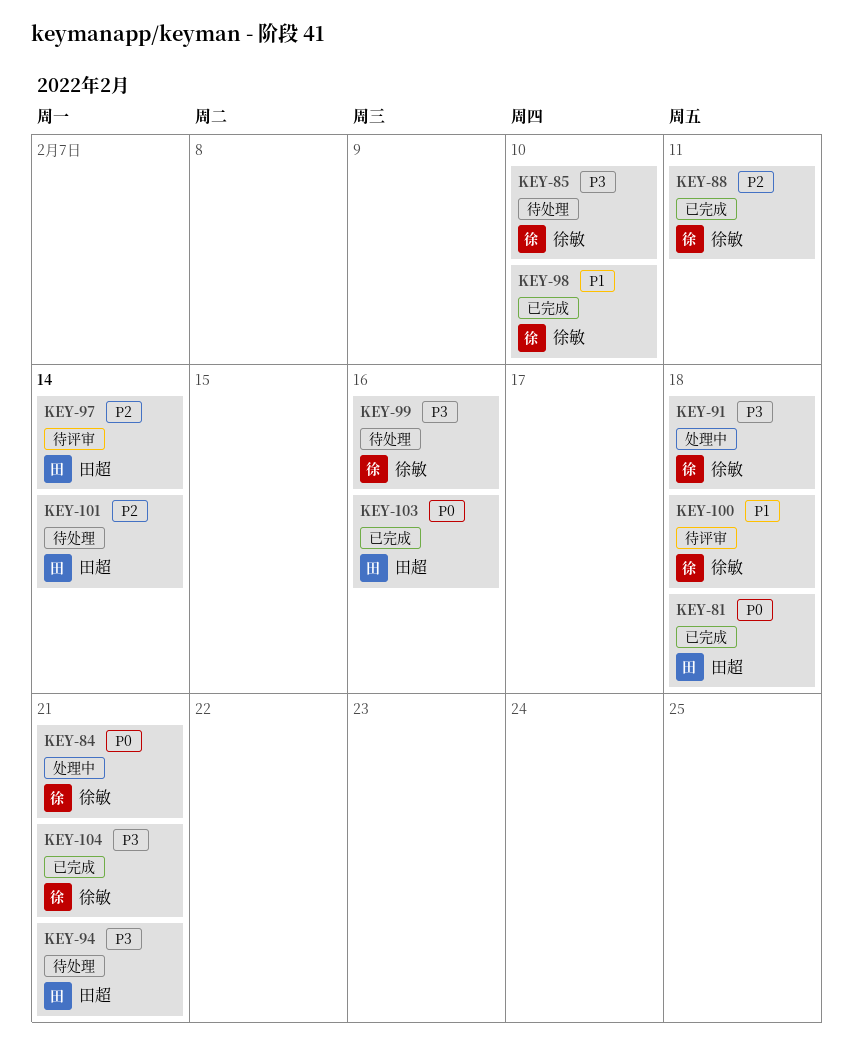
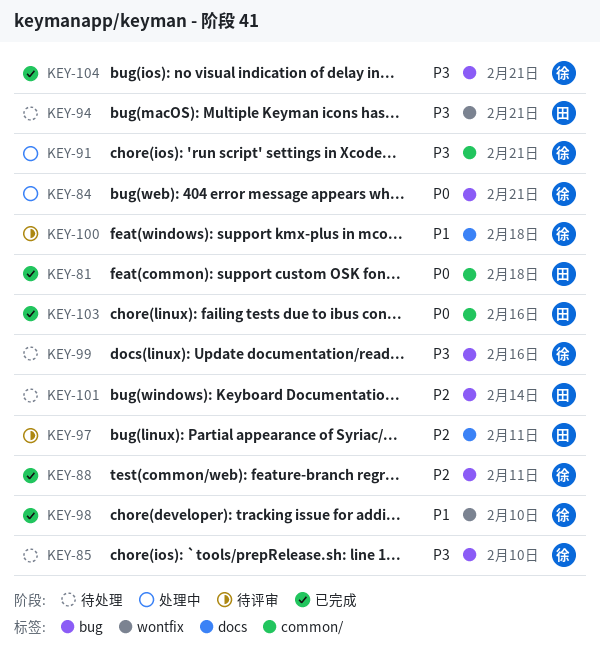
KEY-91, due: Feb 18 -> Feb 21
KEY-97, due: Feb 14 -> Feb 11

